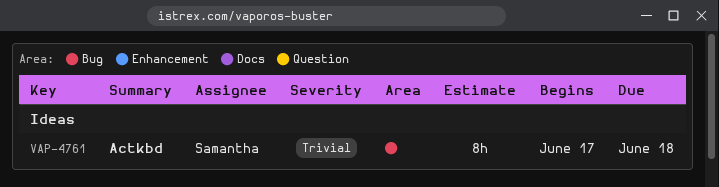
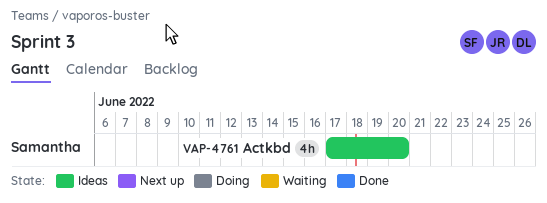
VAP-4761, estimate: 8h -> 4h
VAP-4761, due: Jun 18 -> Jun 20

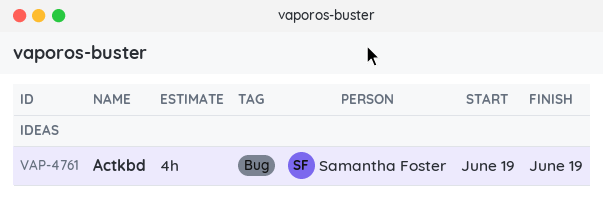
VAP-4761, start: Jun 17 -> Jun 19
VAP-4761, due: Jun 20 -> Jun 19

